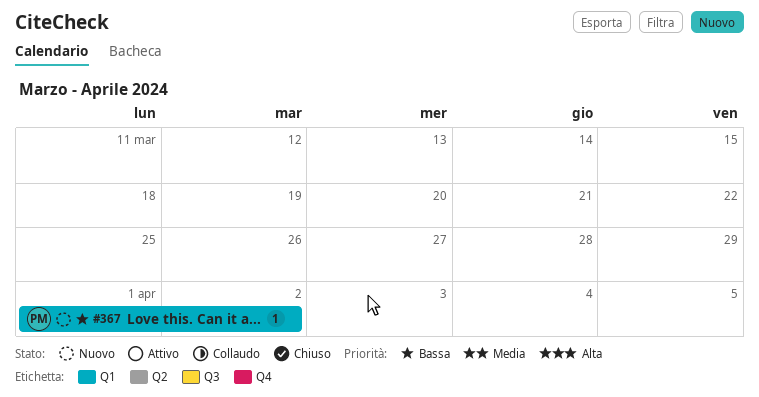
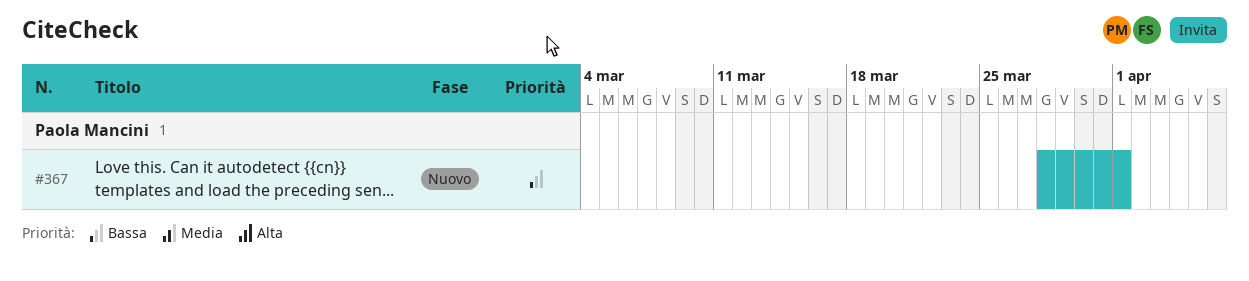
#367, start: Apr 1 -> Mar 28
#367, due: Apr 2 -> Apr 1

